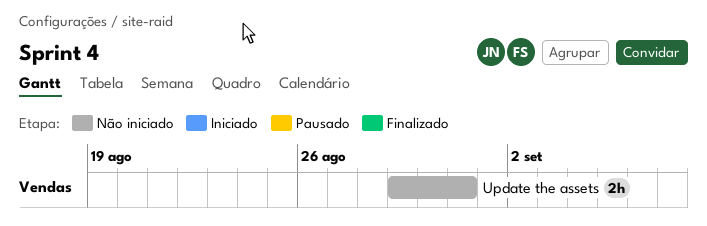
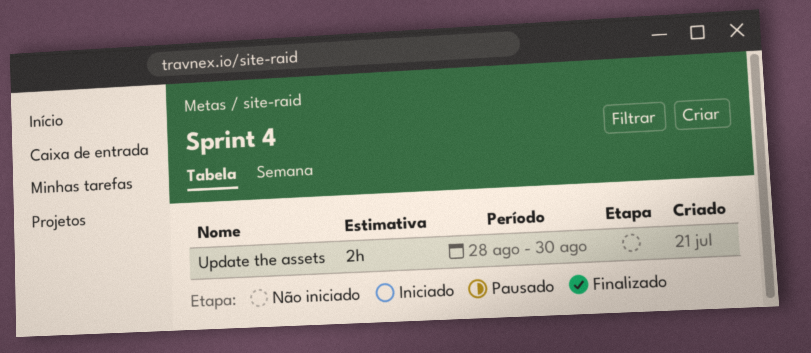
Update the assets, start: Aug 29 -> Aug 28
Update the assets, due: Aug 31 -> Aug 30

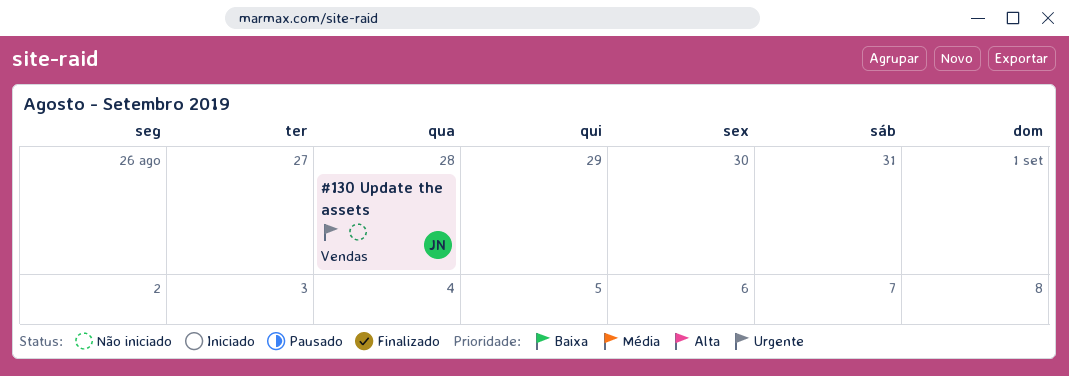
Update the assets, due: Aug 30 -> Aug 28

